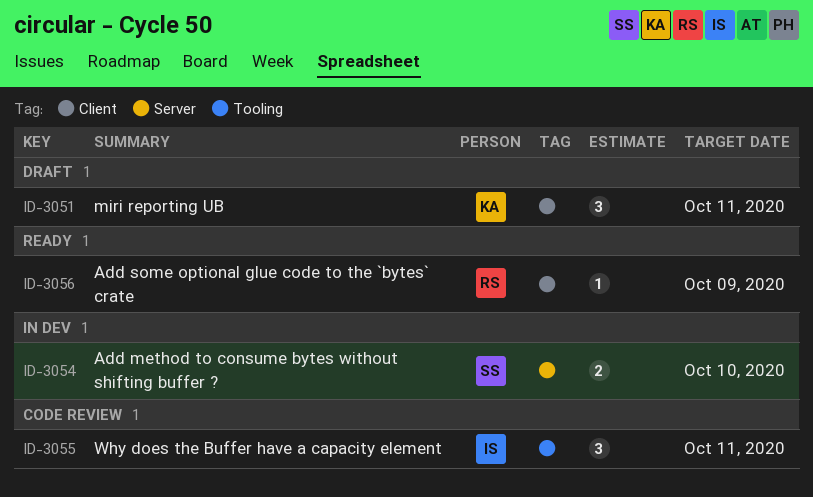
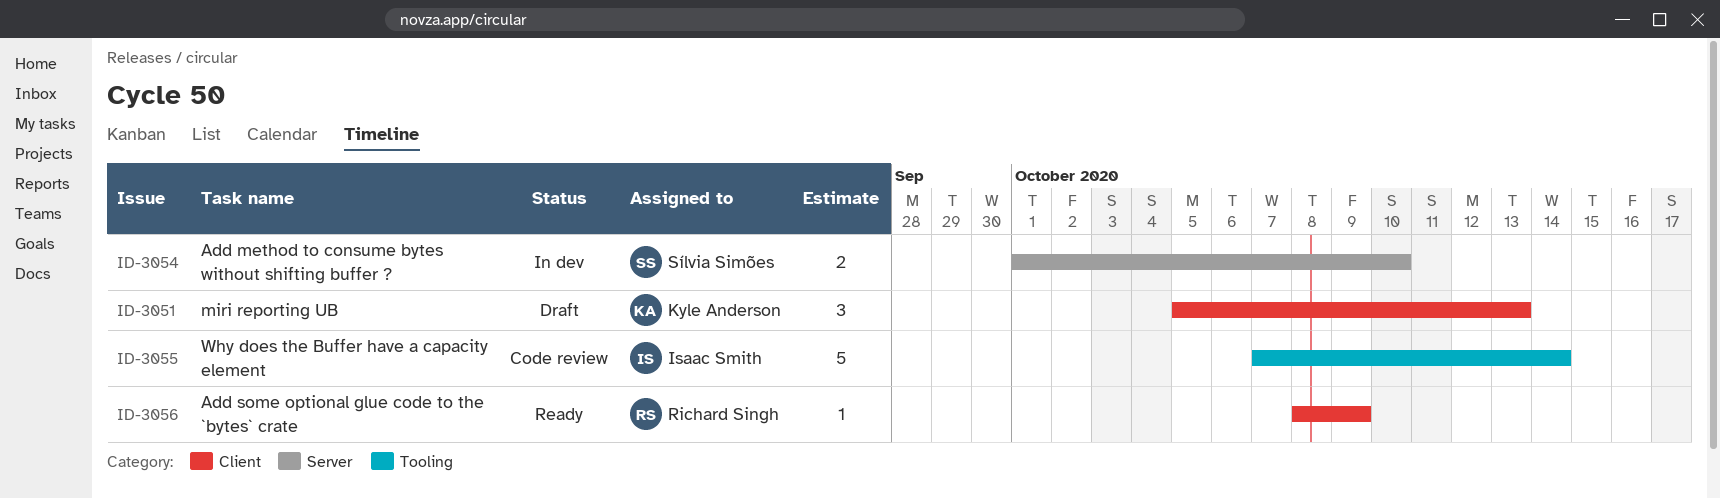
ID-3051, due: Oct 11 -> Oct 13
ID-3055, estimate: 3 -> 5
ID-3055, due: Oct 11 -> Oct 14

